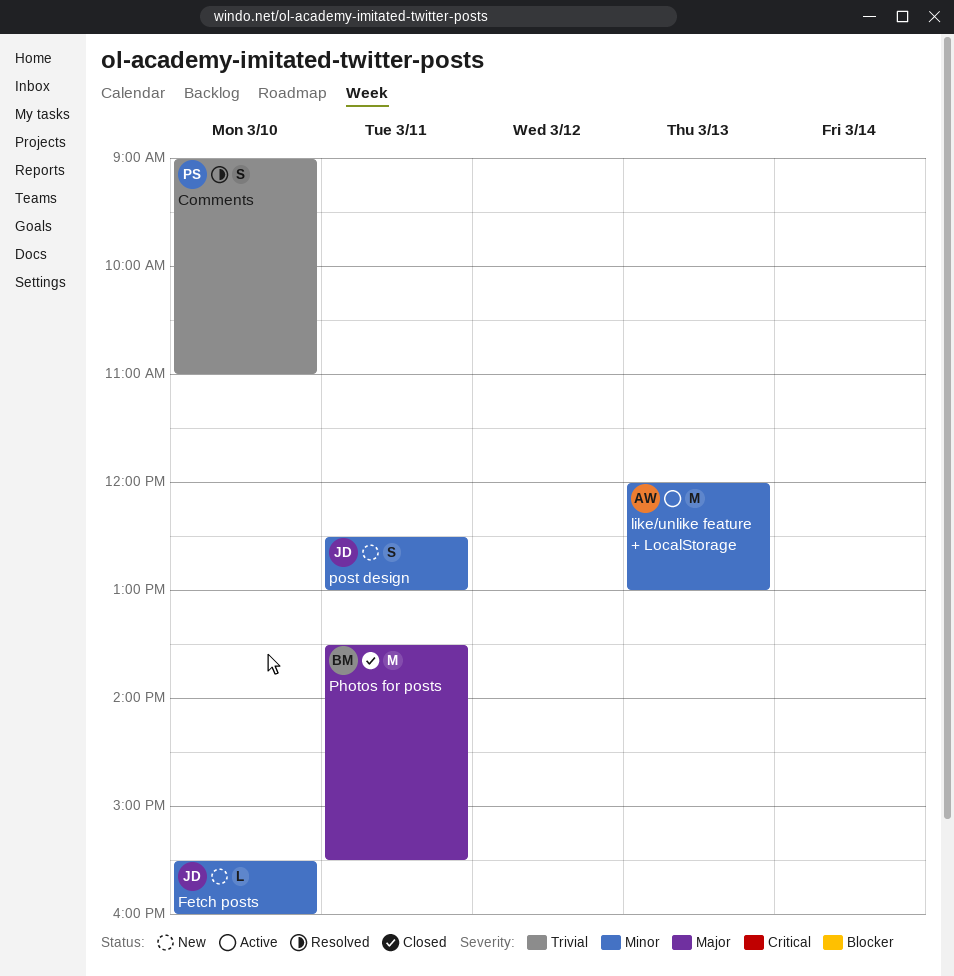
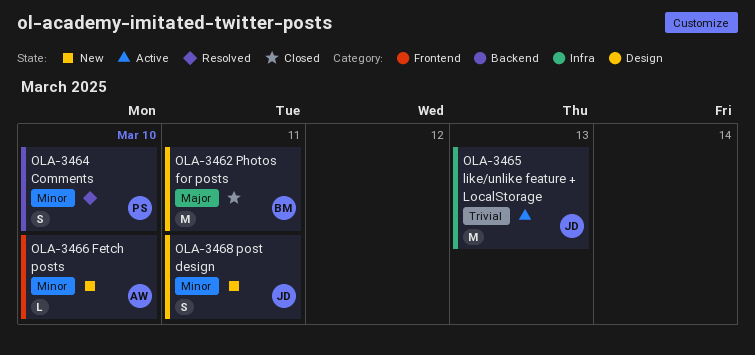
Comments, priority: Trivial -> Minor
Fetch posts, owner: JD -> AW
like/unlike feature + LocalStorage, owner: AW -> JD
like/unlike feature + LocalStorage, priority: Minor -> Trivial

